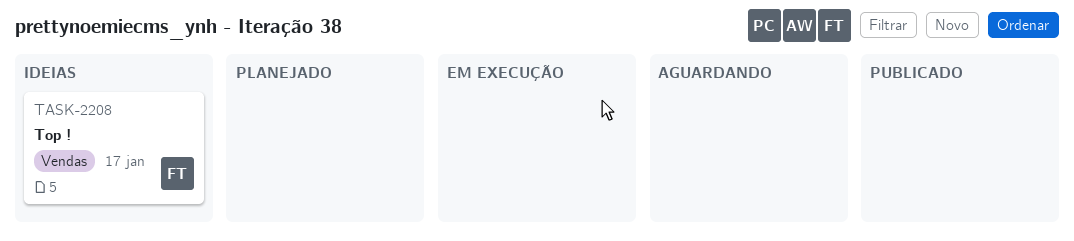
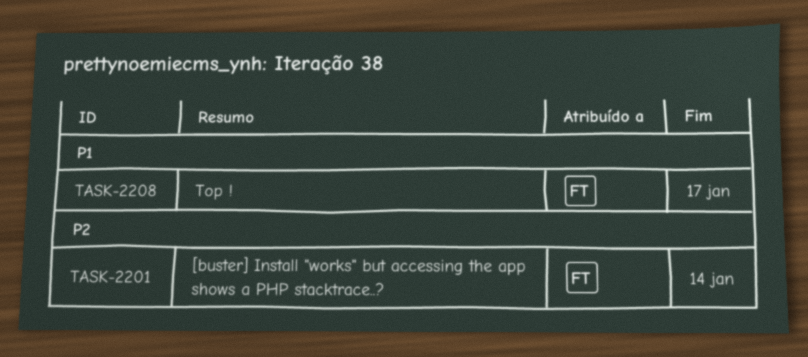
TASK-2201: none -> present

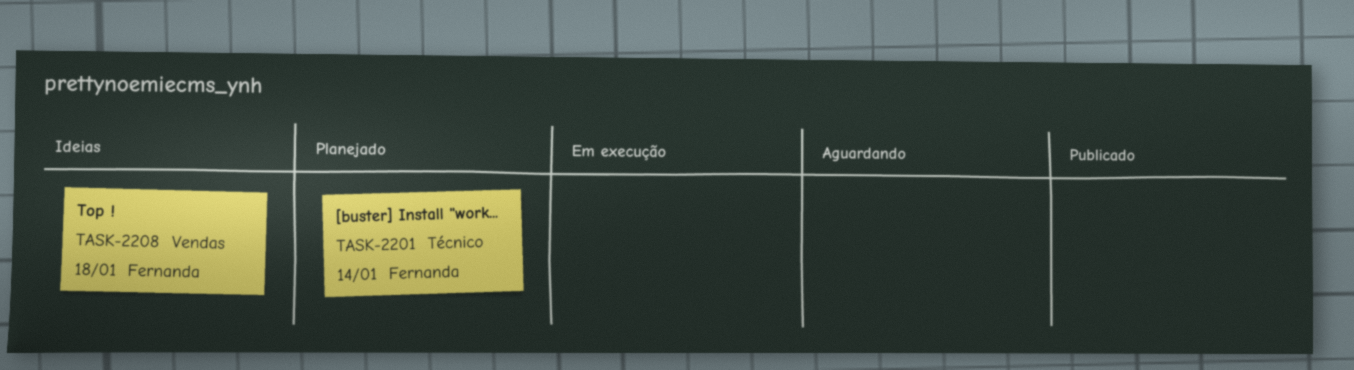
TASK-2208, due: Jan 17 -> Jan 18

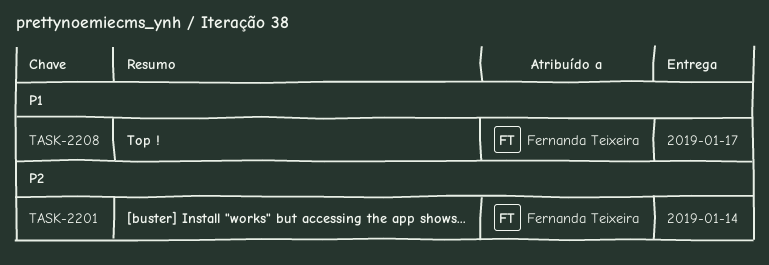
TASK-2208, due: Jan 18 -> Jan 17

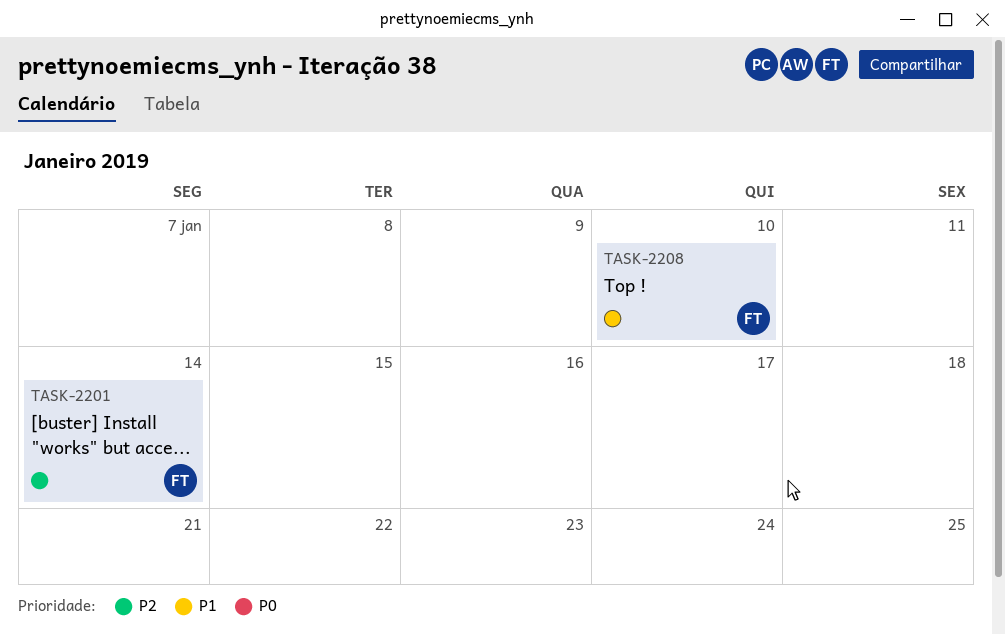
TASK-2208, due: Jan 17 -> Jan 10

